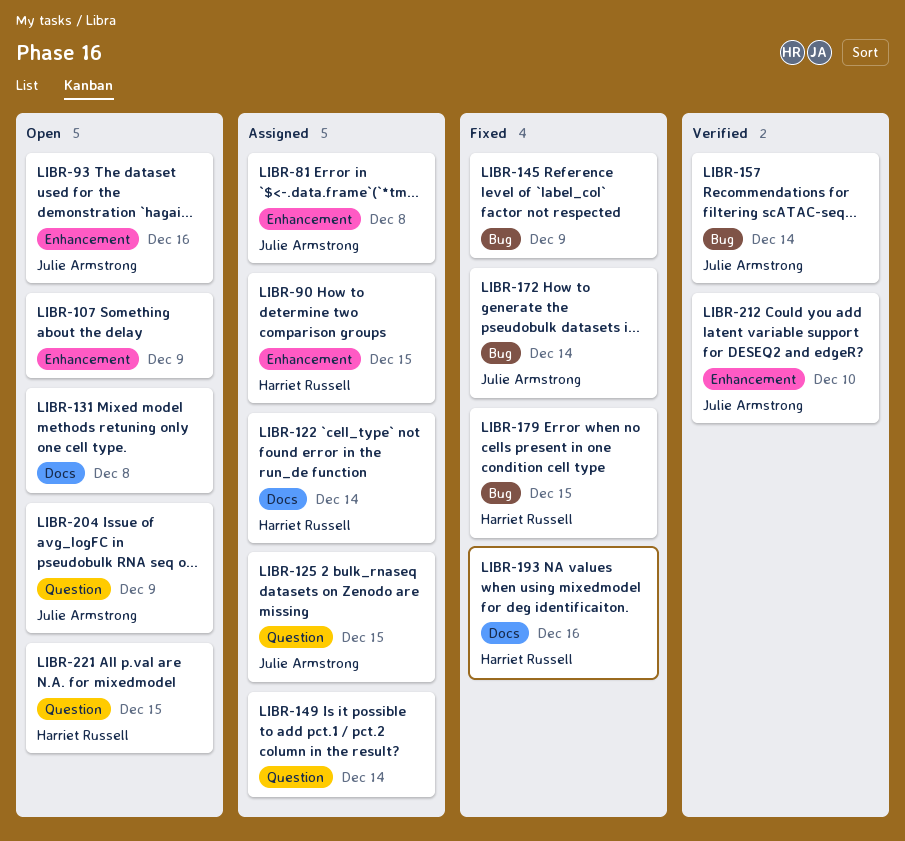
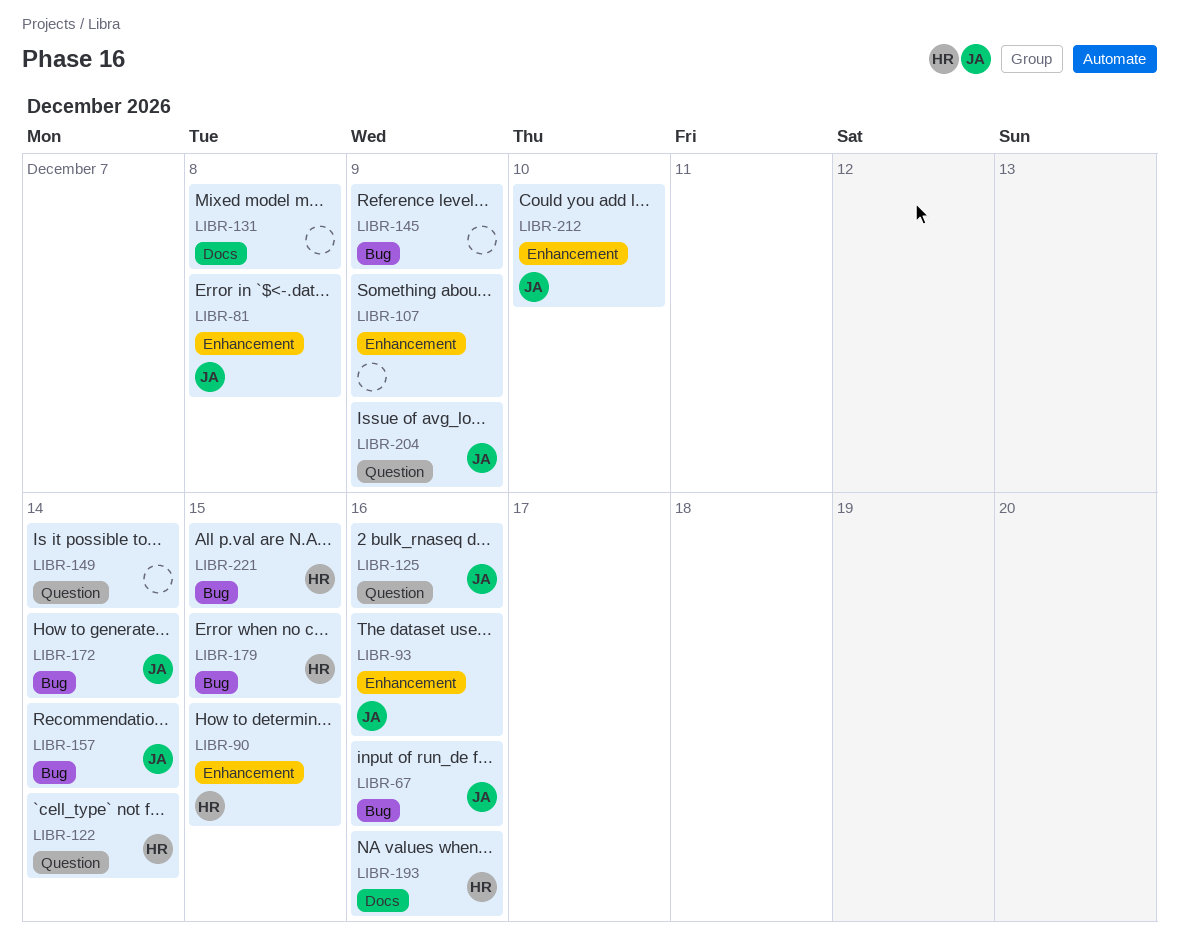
LIBR-67: none -> present
LIBR-122, label: Docs -> Question
LIBR-125, due: Dec 15 -> Dec 16
LIBR-221, label: Question -> Bug

